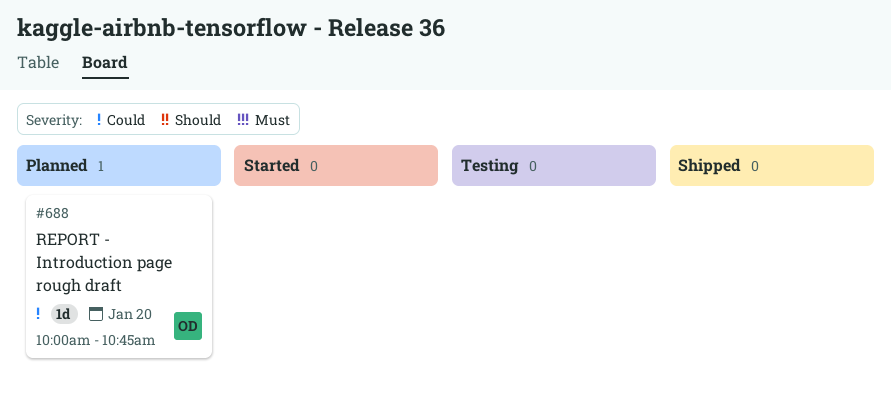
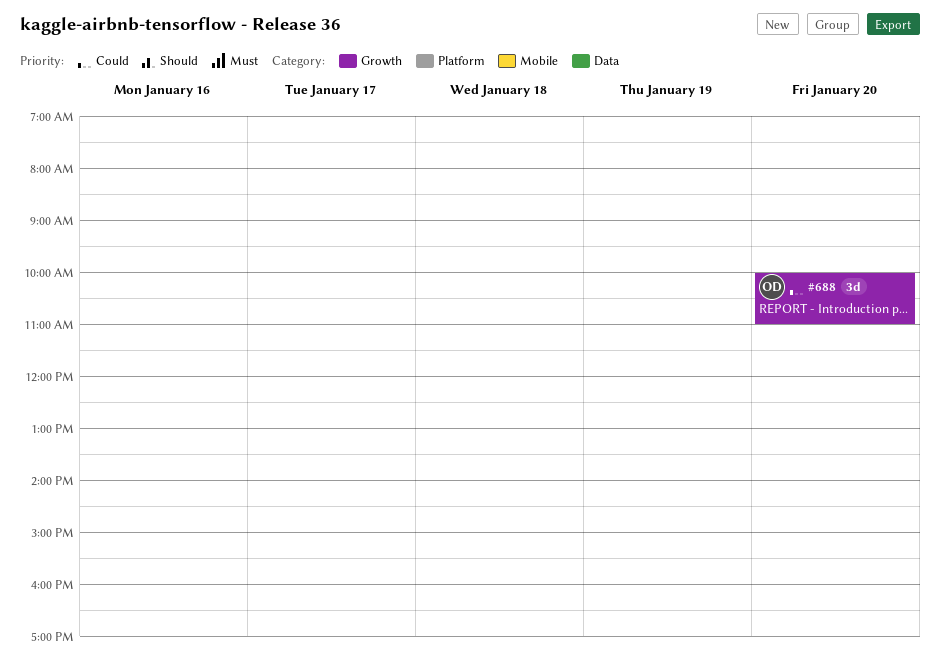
#688, estimate: 1d -> 3d
#688, ends: 10:45 -> 11:00

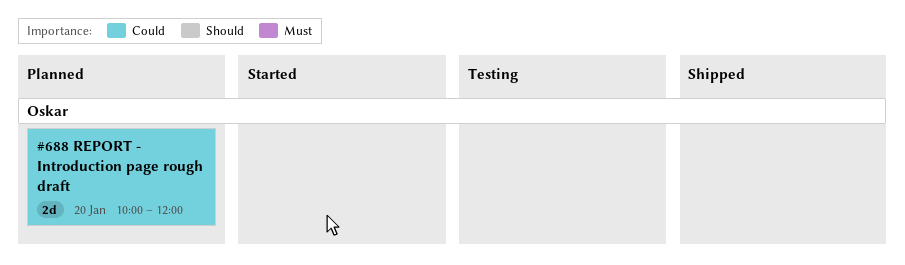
#688, estimate: 3d -> 2d
#688, ends: 11:00 -> 12:00

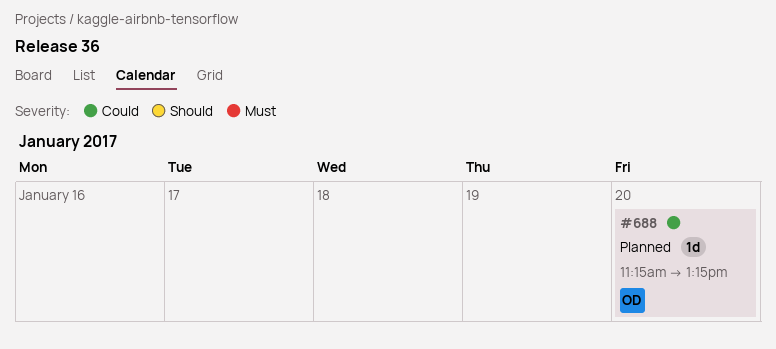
#688, estimate: 2d -> 1d
#688, begins: 10:00 -> 11:15
#688, ends: 12:00 -> 13:15

